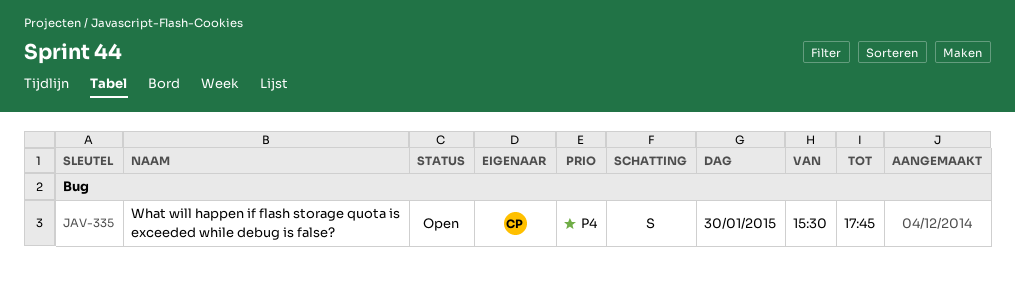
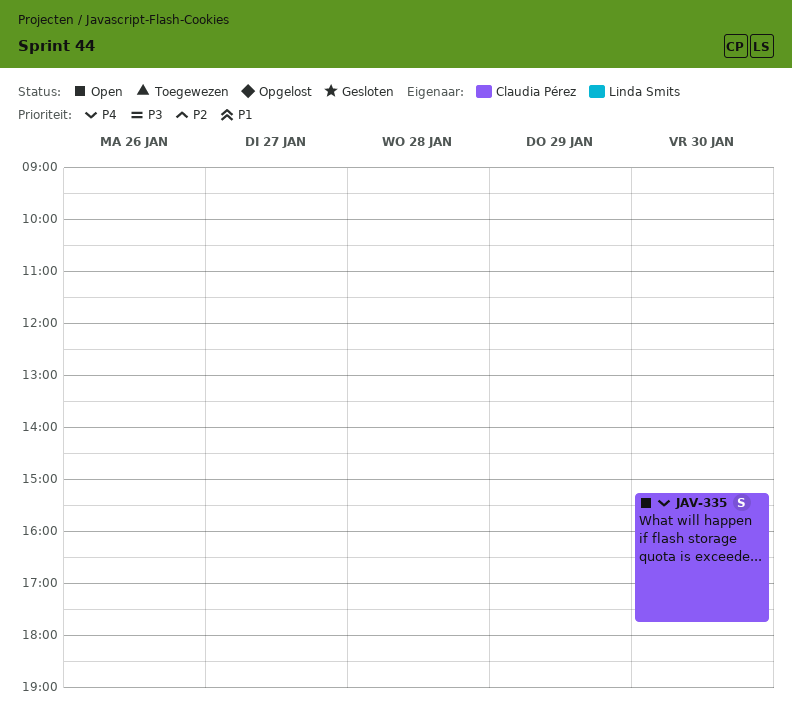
JAV-335, begins: 15:30 -> 15:15

